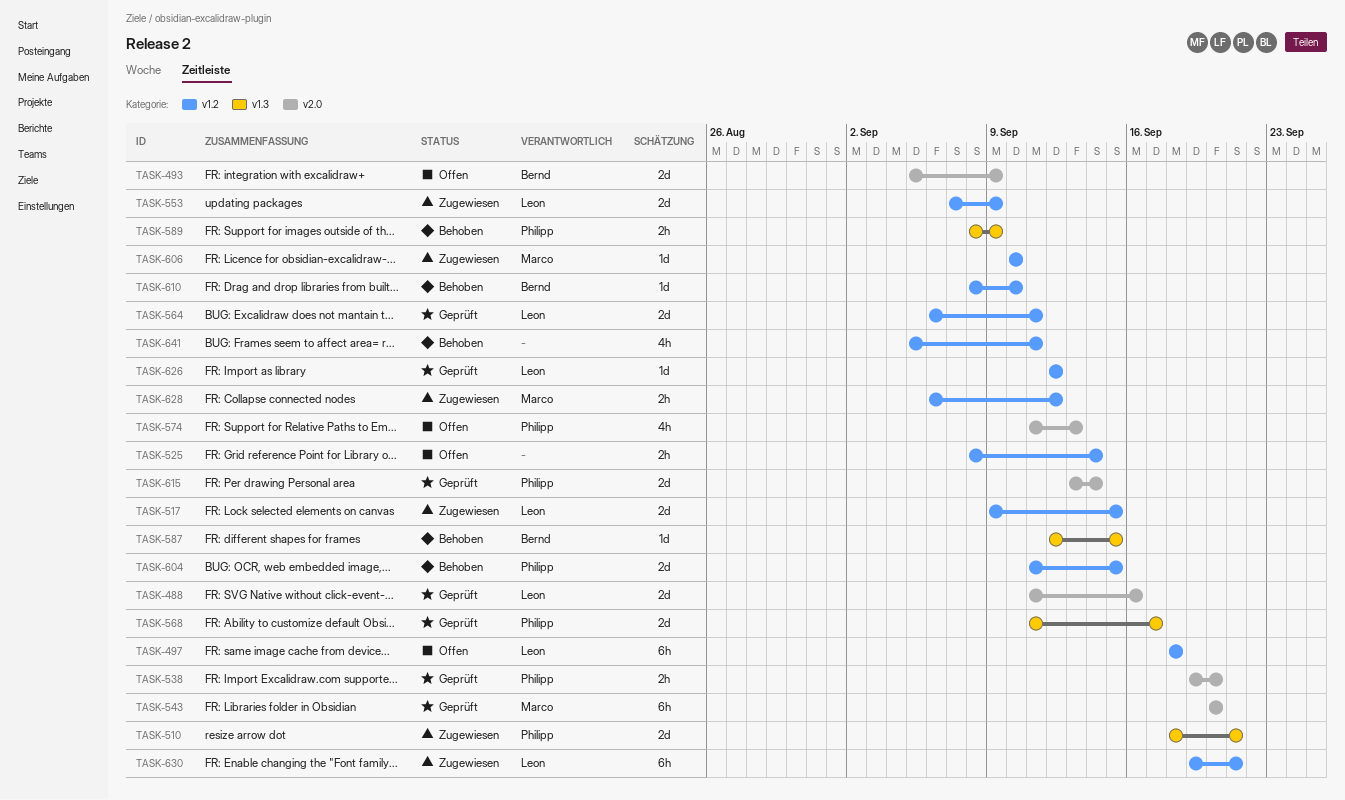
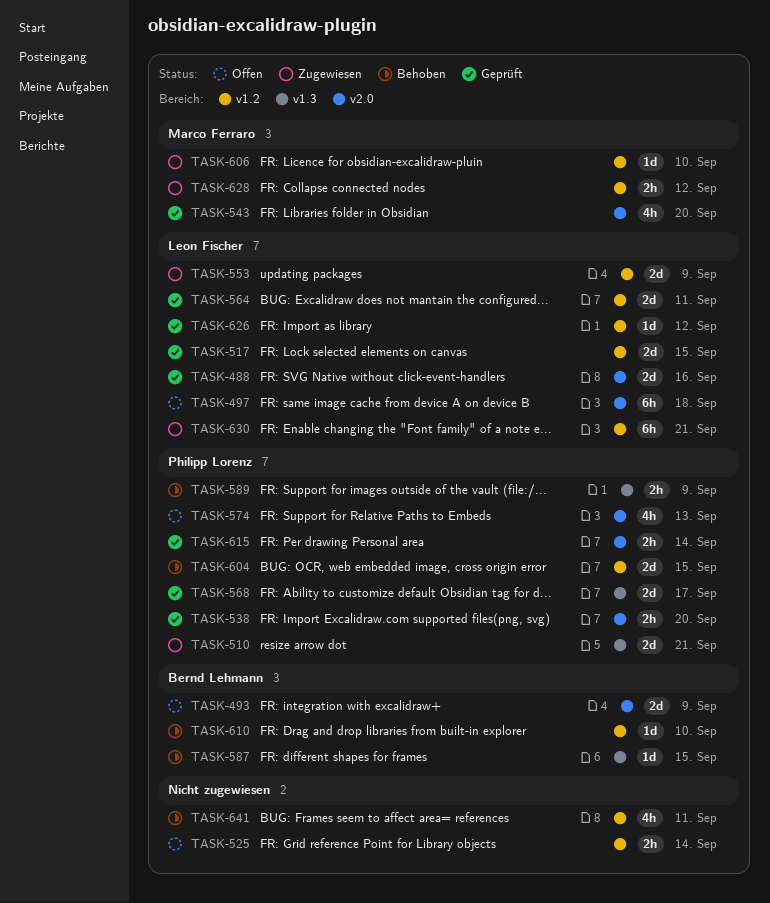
TASK-497, label: v1.2 -> v2.0
TASK-517, status: Zugewiesen -> Geprüft
TASK-543, estimate: 6h -> 4h
TASK-615, estimate: 2d -> 2h

